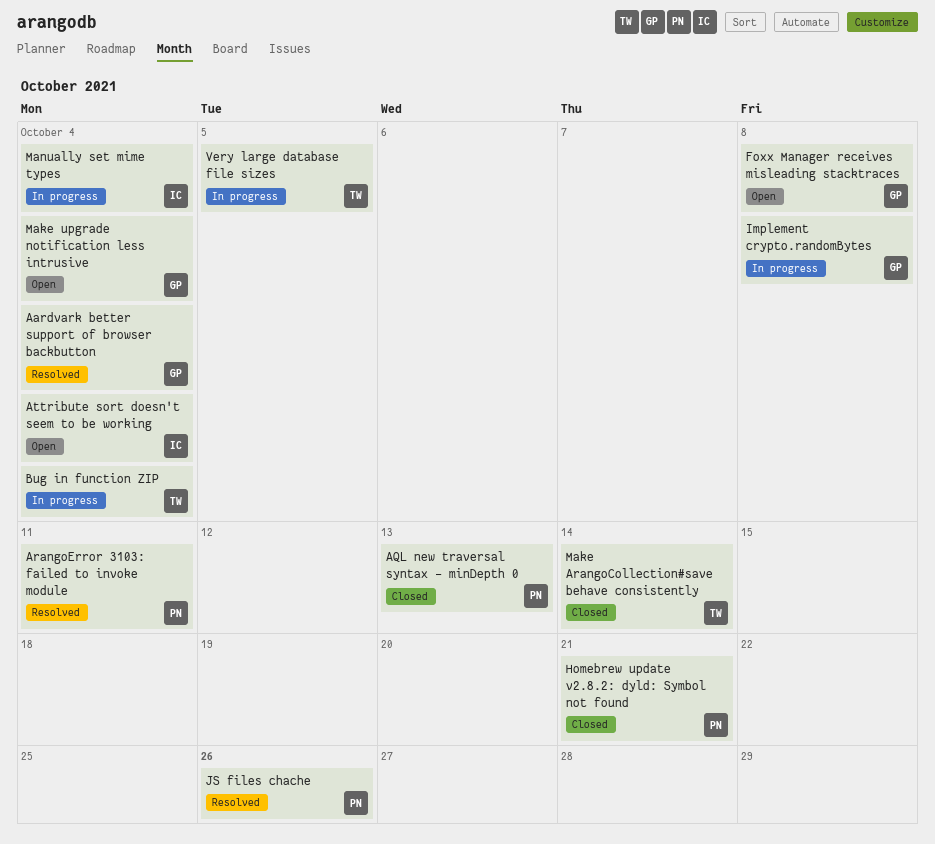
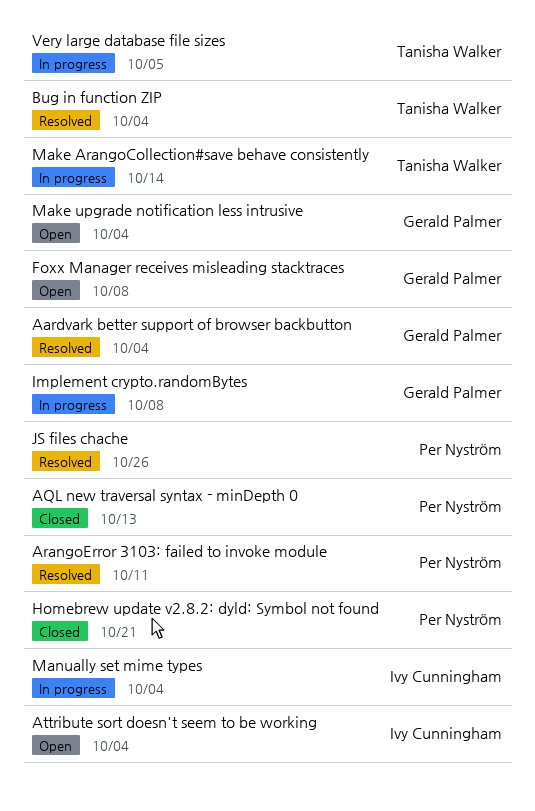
Bug in function ZIP, status: In progress -> Resolved
Make ArangoCollection#save behave consistently, status: Closed -> In progress

